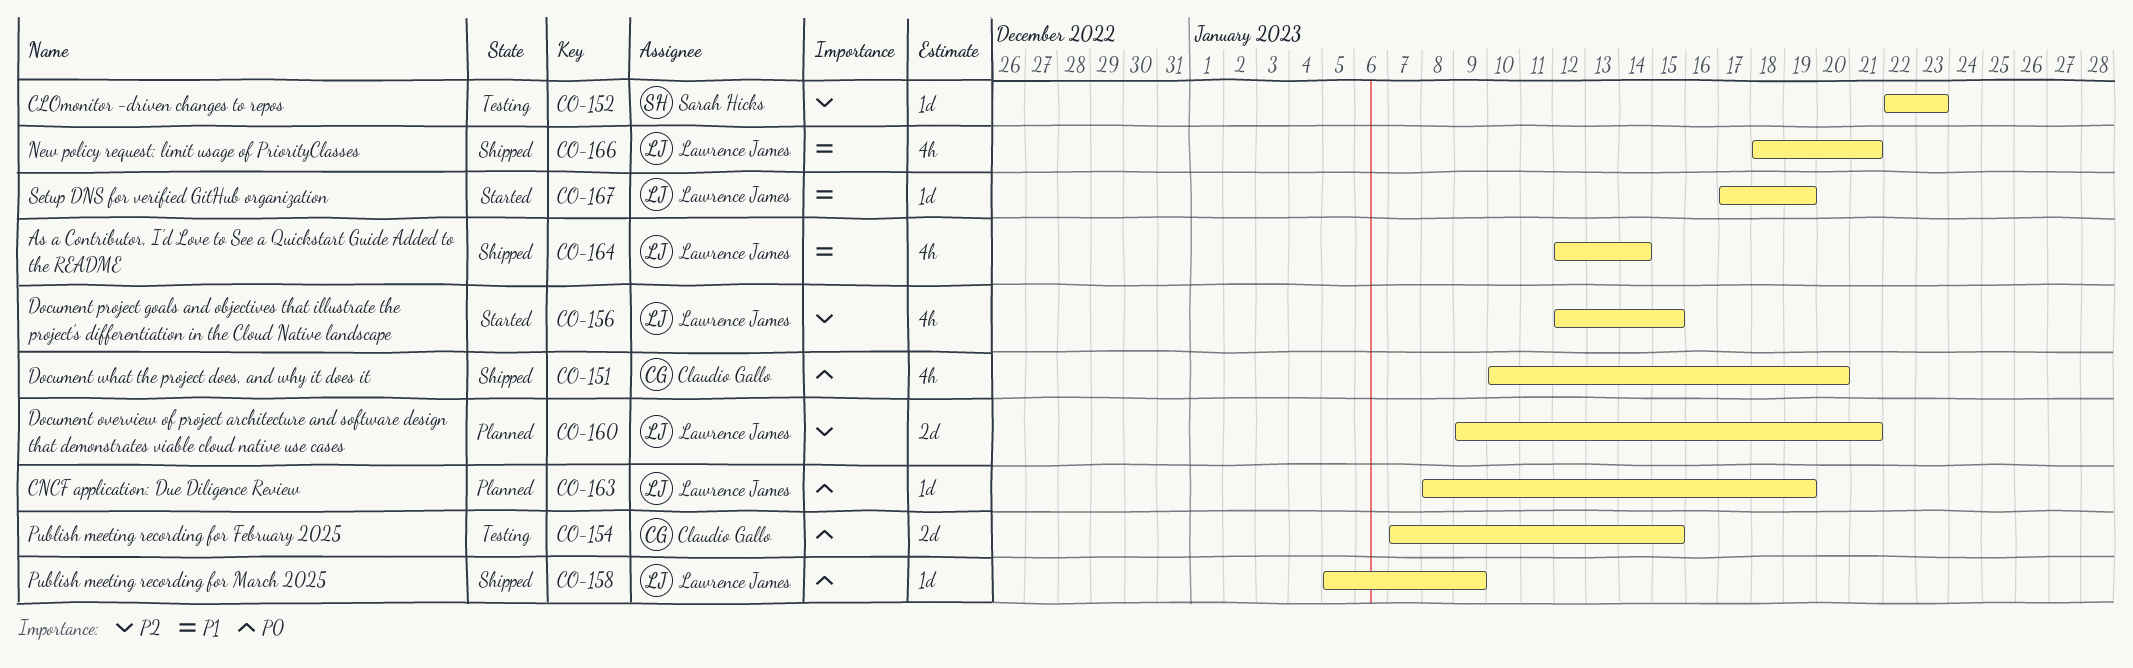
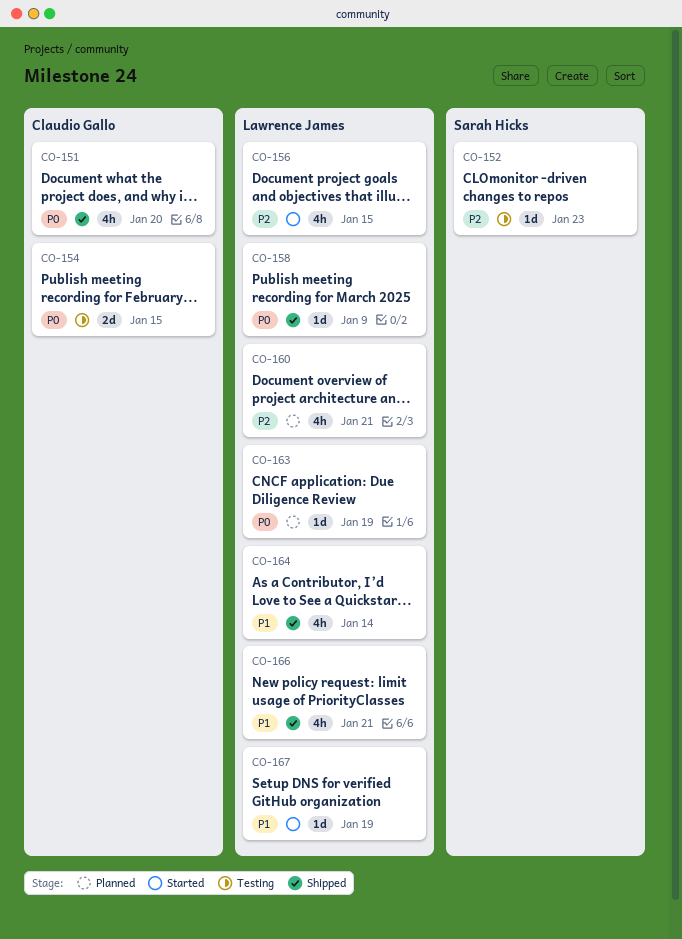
CO-160, estimate: 2d -> 4h

